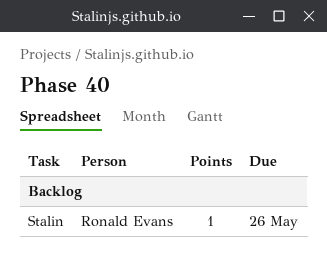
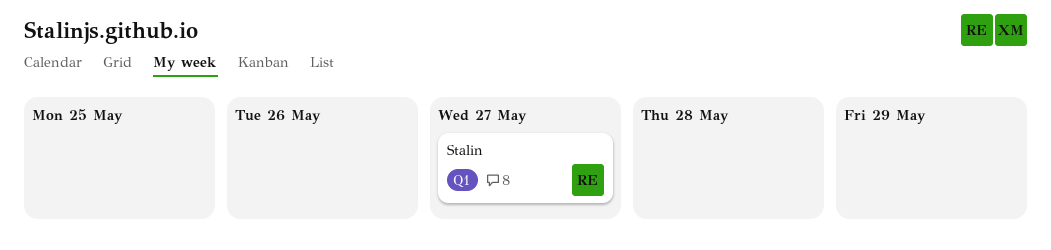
Stalin, due: May 26 -> May 27

